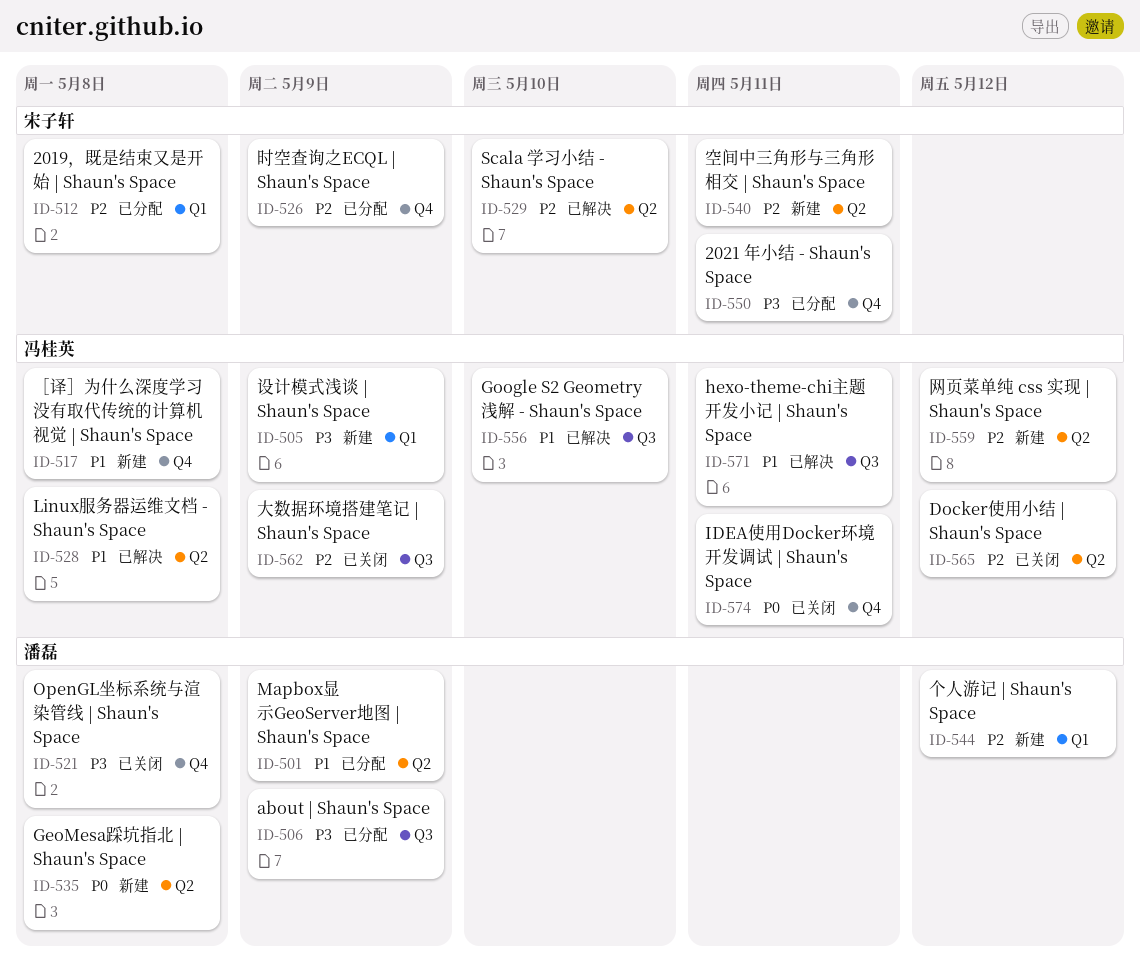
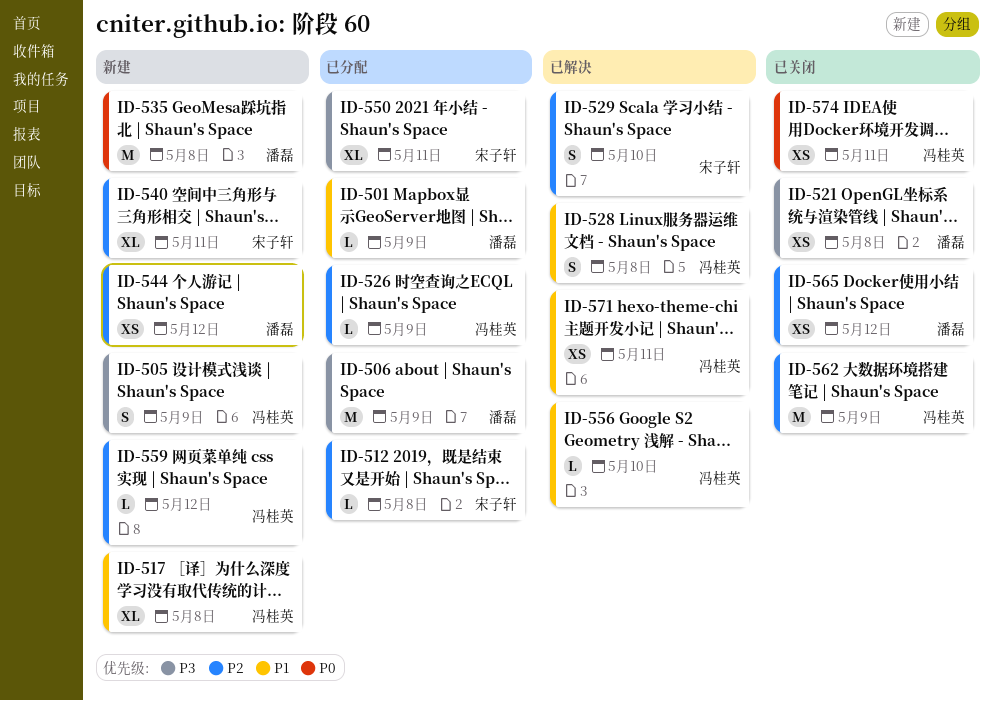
ID-526, owner: 宋子轩 -> 冯桂英
ID-565, owner: 冯桂英 -> 潘磊

